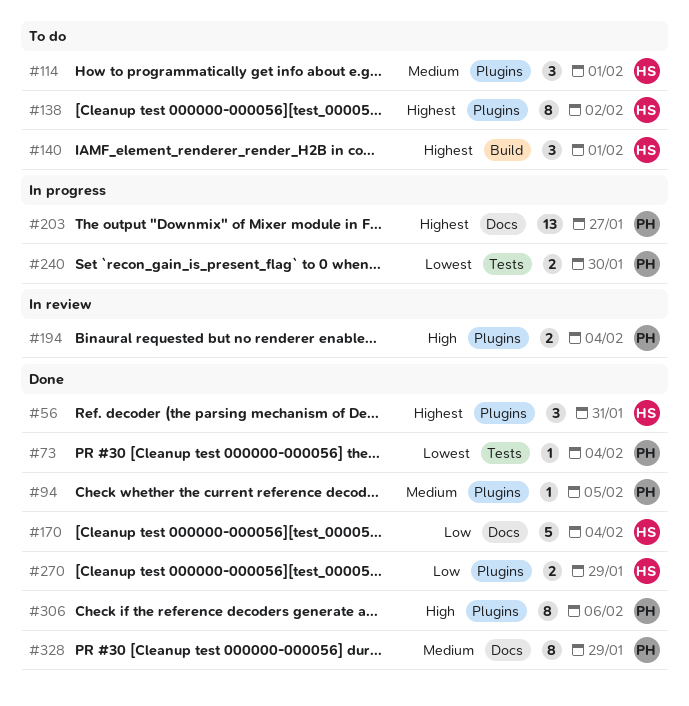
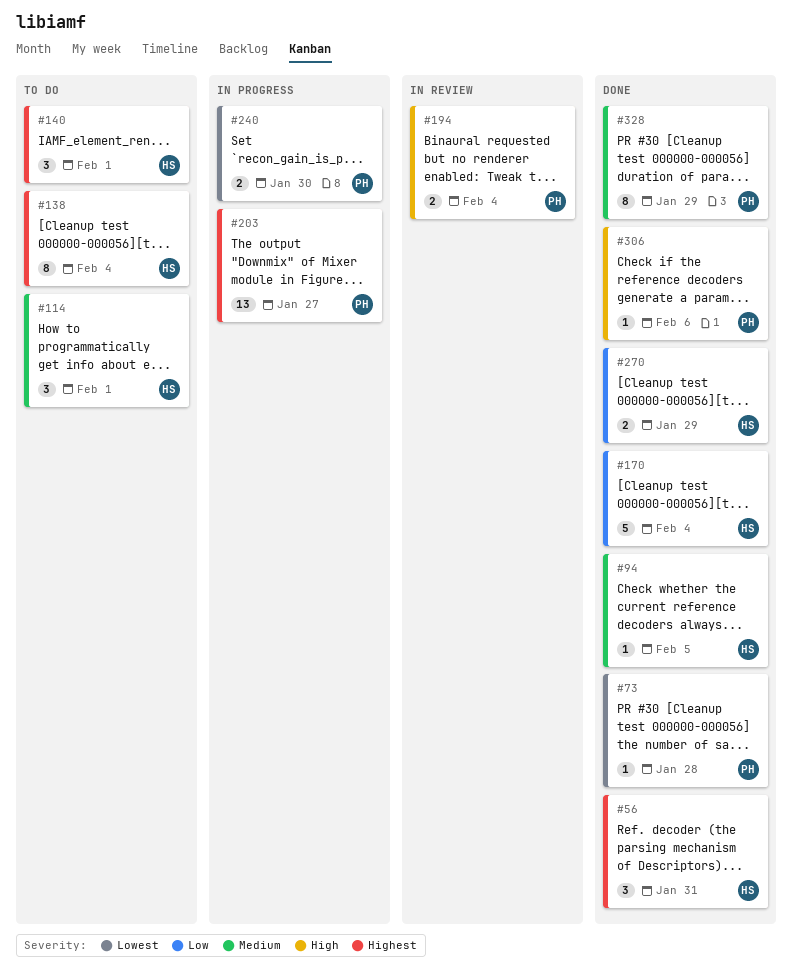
#73, due: Feb 4 -> Jan 28
#94, owner: PH -> HS
#138, due: Feb 2 -> Feb 4
#306, estimate: 8 -> 1

